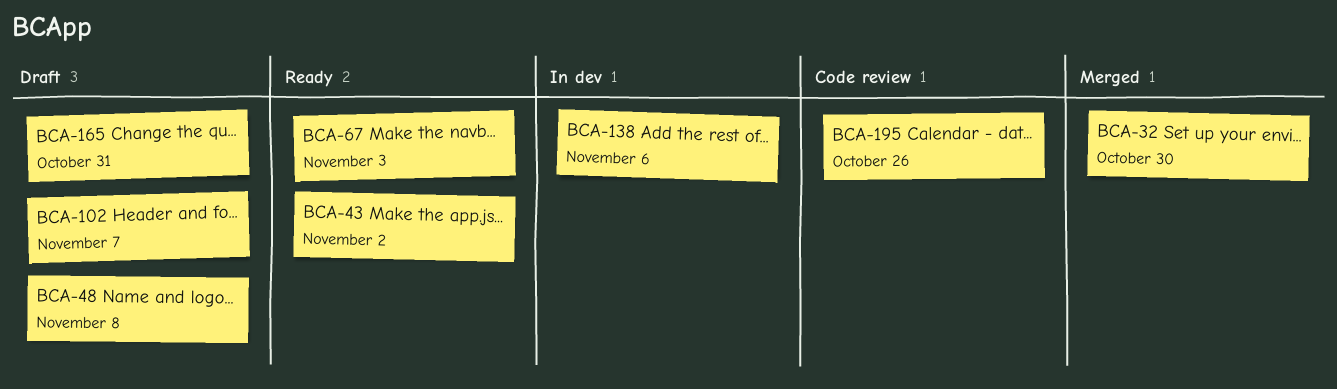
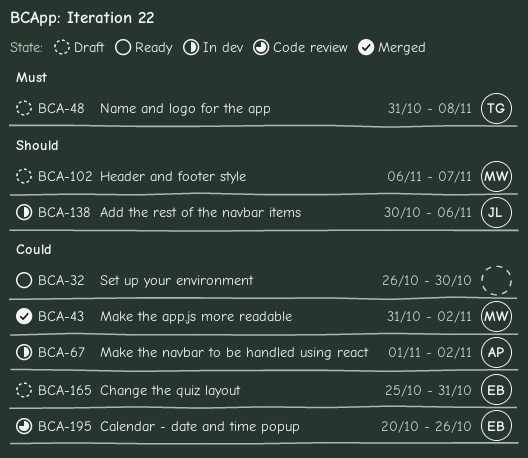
BCA-32, status: Merged -> Ready
BCA-43, status: Ready -> Merged
BCA-67, status: Ready -> In dev
BCA-67, due: Nov 3 -> Nov 2

